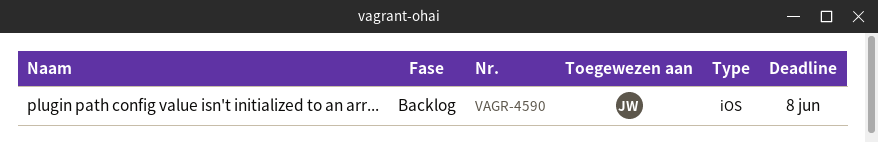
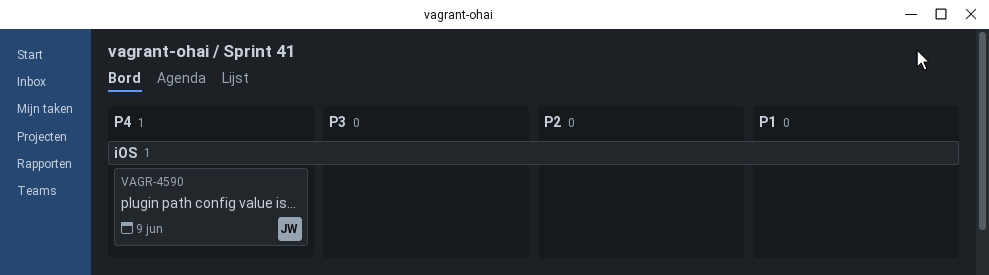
VAGR-4590, due: Jun 8 -> Jun 9

